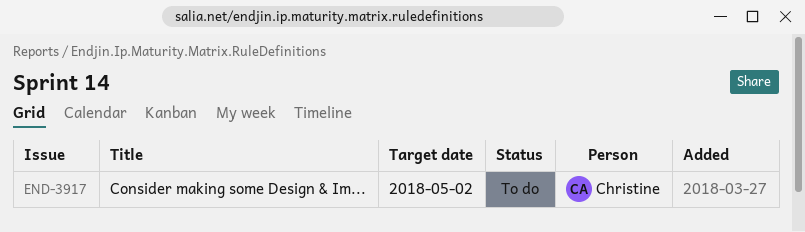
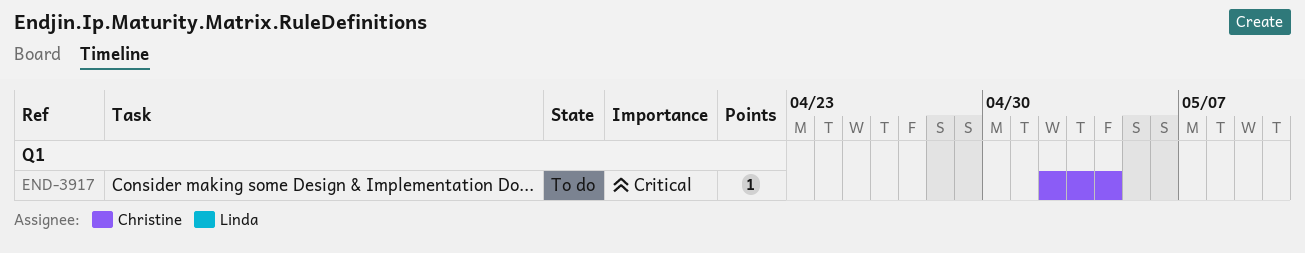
END-3917, due: May 2 -> May 4

